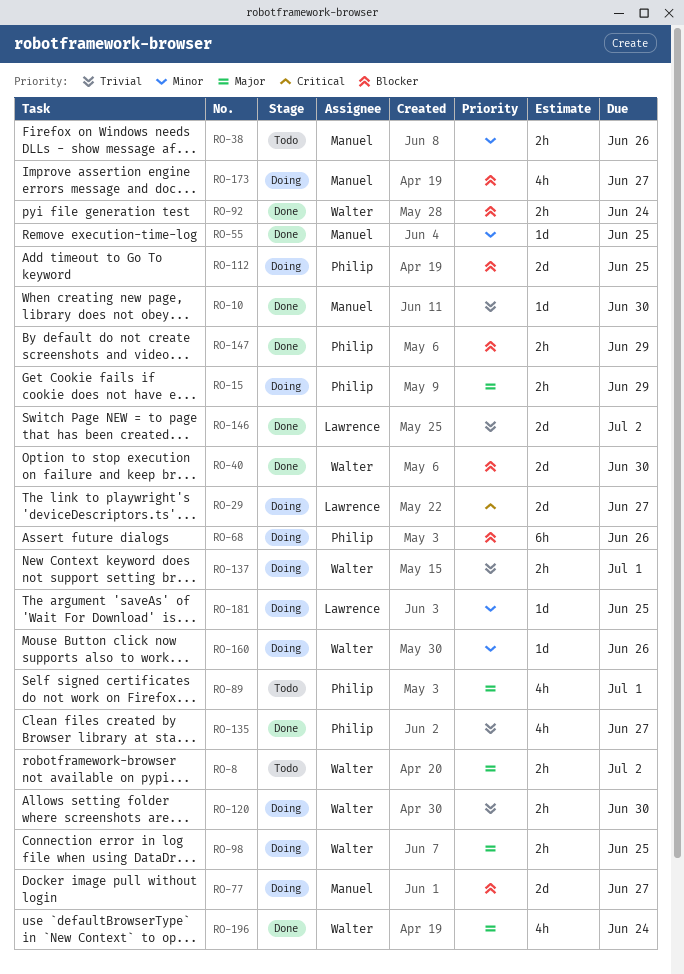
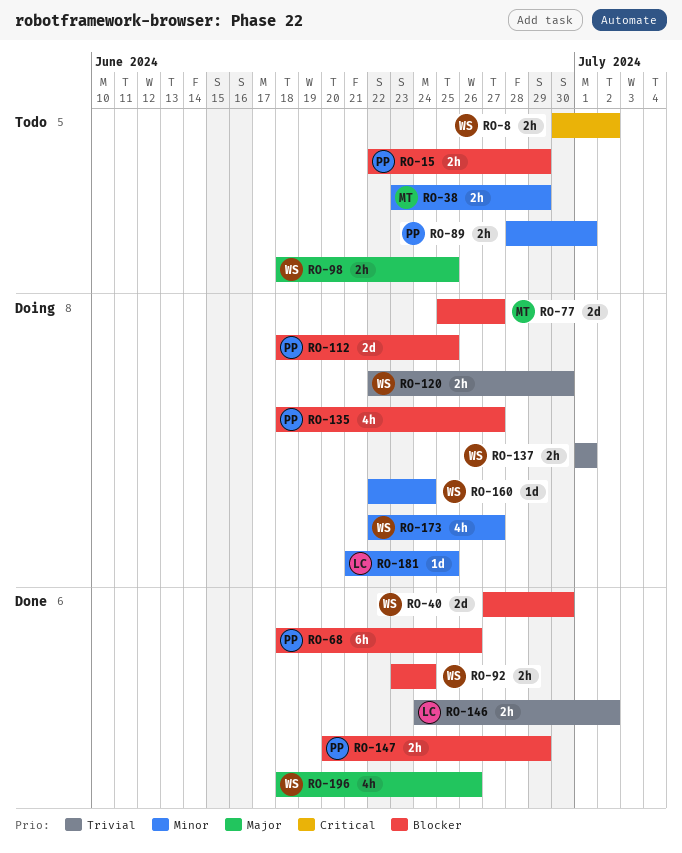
RO-8, priority: Major -> Critical
RO-10: present -> none
RO-15, status: Doing -> Todo
RO-15, priority: Major -> Blocker
RO-29: present -> none
RO-38, due: Jun 26 -> Jun 29
RO-55: present -> none
RO-68, status: Doing -> Done
RO-89, priority: Major -> Minor
RO-89, estimate: 4h -> 2h
RO-98, status: Doing -> Todo
RO-135, status: Done -> Doing
RO-135, priority: Trivial -> Blocker
RO-146, estimate: 2d -> 2h
RO-160, due: Jun 26 -> Jun 24
RO-173, owner: Manuel -> Walter
RO-173, priority: Blocker -> Minor
RO-196, due: Jun 24 -> Jun 26

